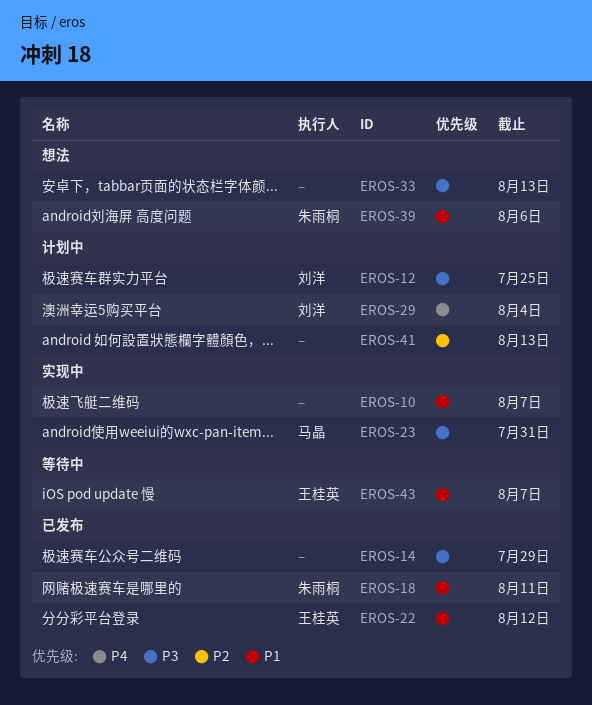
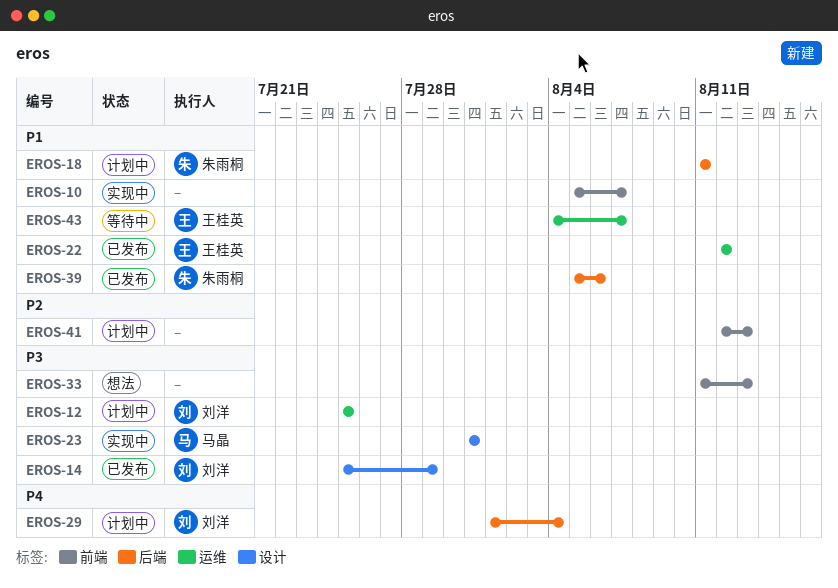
EROS-14, owner: none -> 刘洋
EROS-18, status: 已发布 -> 计划中
EROS-39, status: 想法 -> 已发布

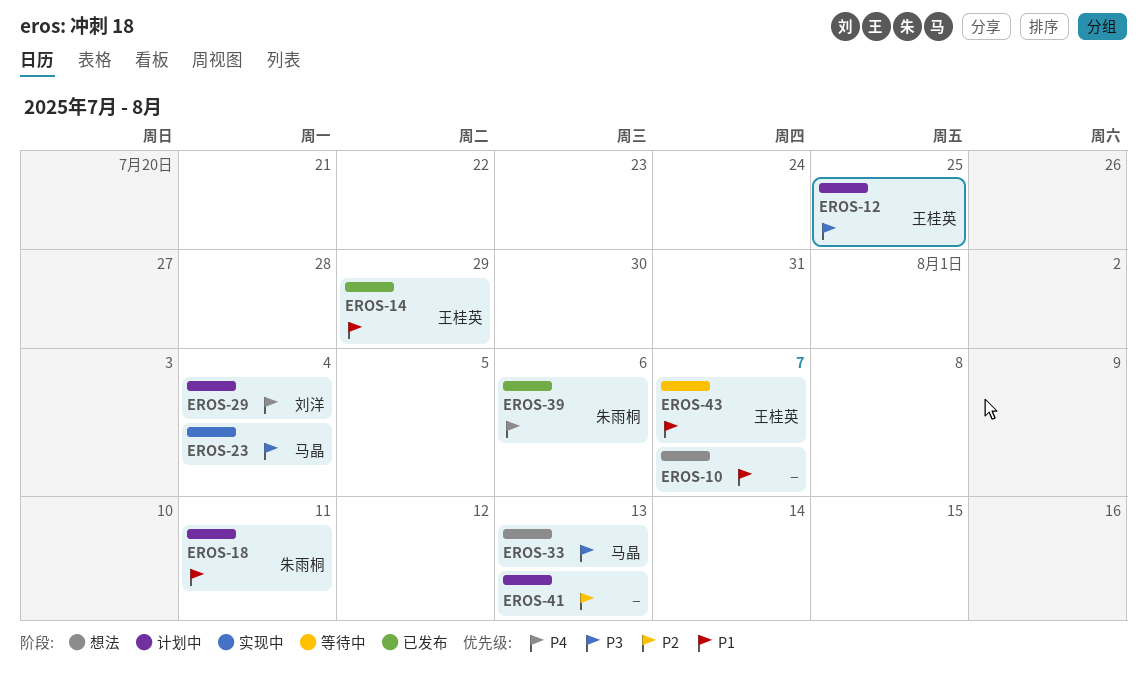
EROS-10, status: 实现中 -> 想法
EROS-12, owner: 刘洋 -> 王桂英
EROS-14, owner: 刘洋 -> 王桂英
EROS-14, priority: P3 -> P1
EROS-22: present -> none
EROS-23, due: Jul 31 -> Aug 4
EROS-33, owner: none -> 马晶
EROS-39, priority: P1 -> P4

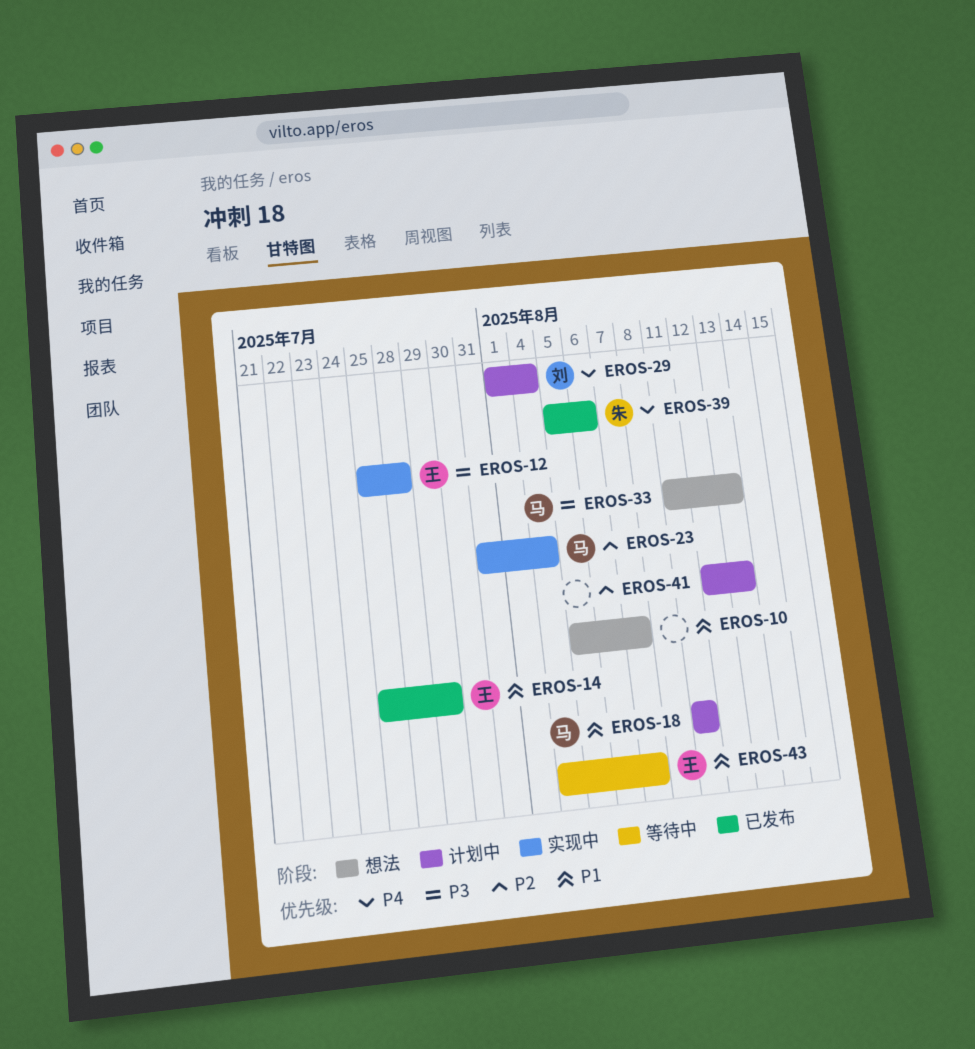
EROS-12, status: 计划中 -> 实现中
EROS-12, due: Jul 25 -> Jul 28
EROS-18, owner: 朱雨桐 -> 马晶
EROS-23, priority: P3 -> P2

